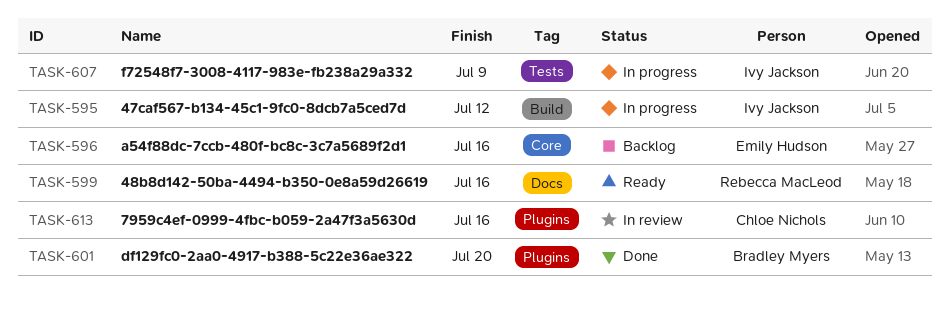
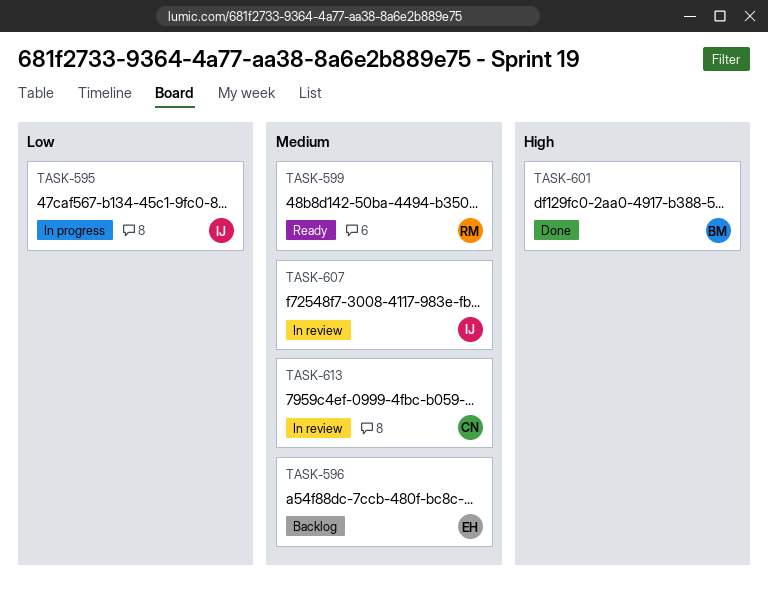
TASK-607, status: In progress -> In review

